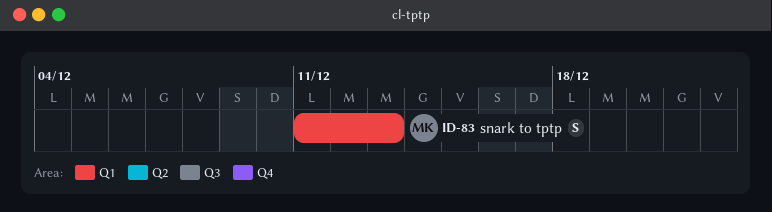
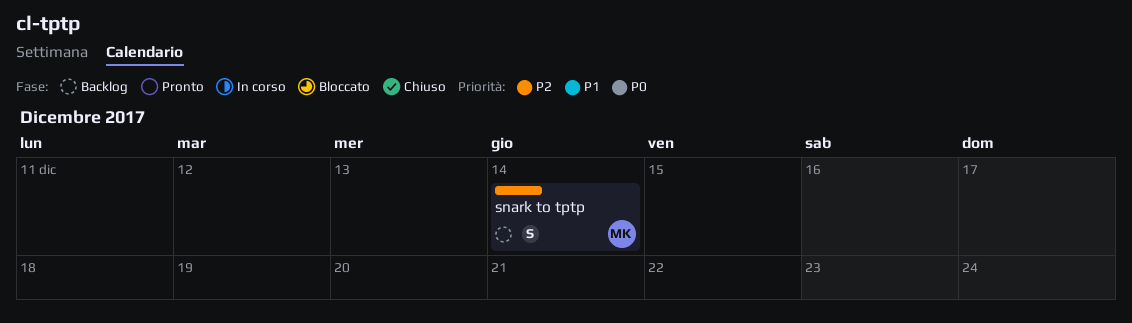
snark to tptp, due: Dec 13 -> Dec 14

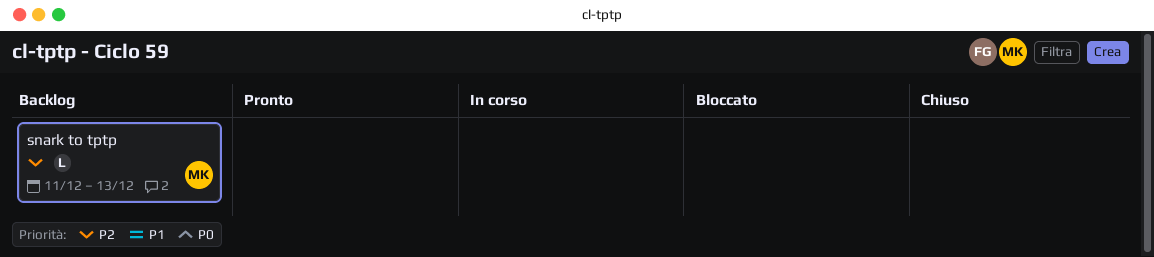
snark to tptp, estimate: S -> L
snark to tptp, due: Dec 14 -> Dec 13

